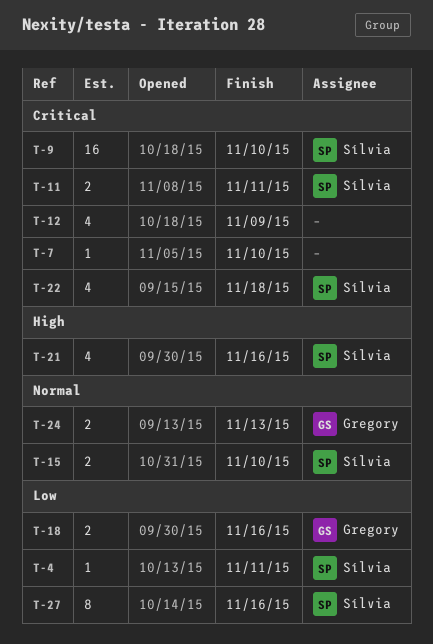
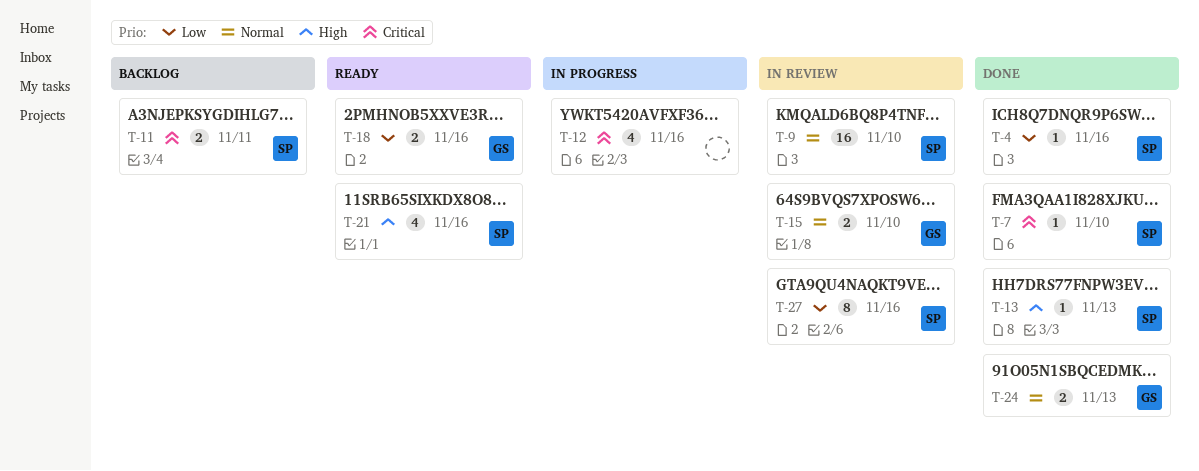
T-4, due: Nov 11 -> Nov 16
T-7, owner: none -> Sílvia
T-9, priority: Critical -> Normal
T-12, due: Nov 9 -> Nov 16
T-13: none -> present
T-15, owner: Sílvia -> Gregory
T-22: present -> none

